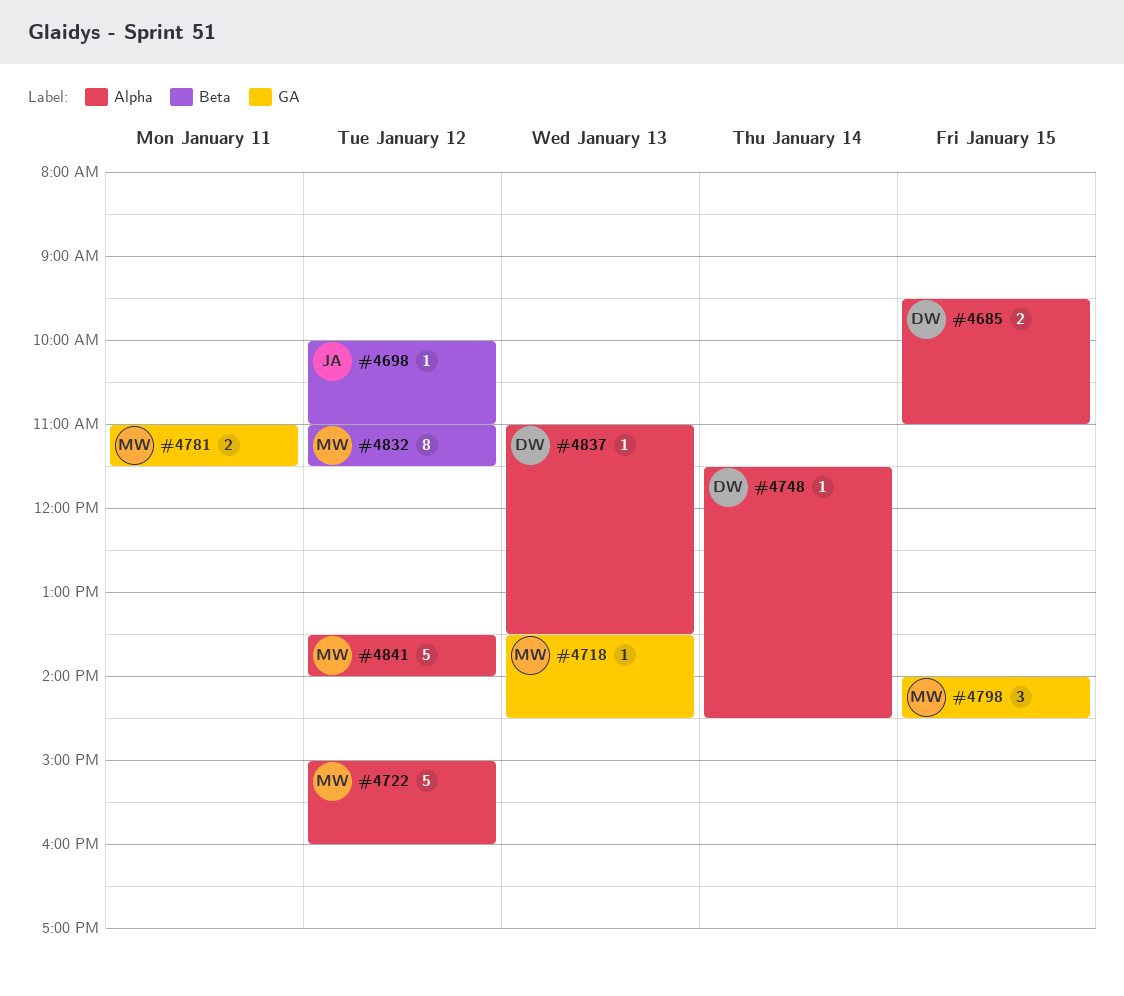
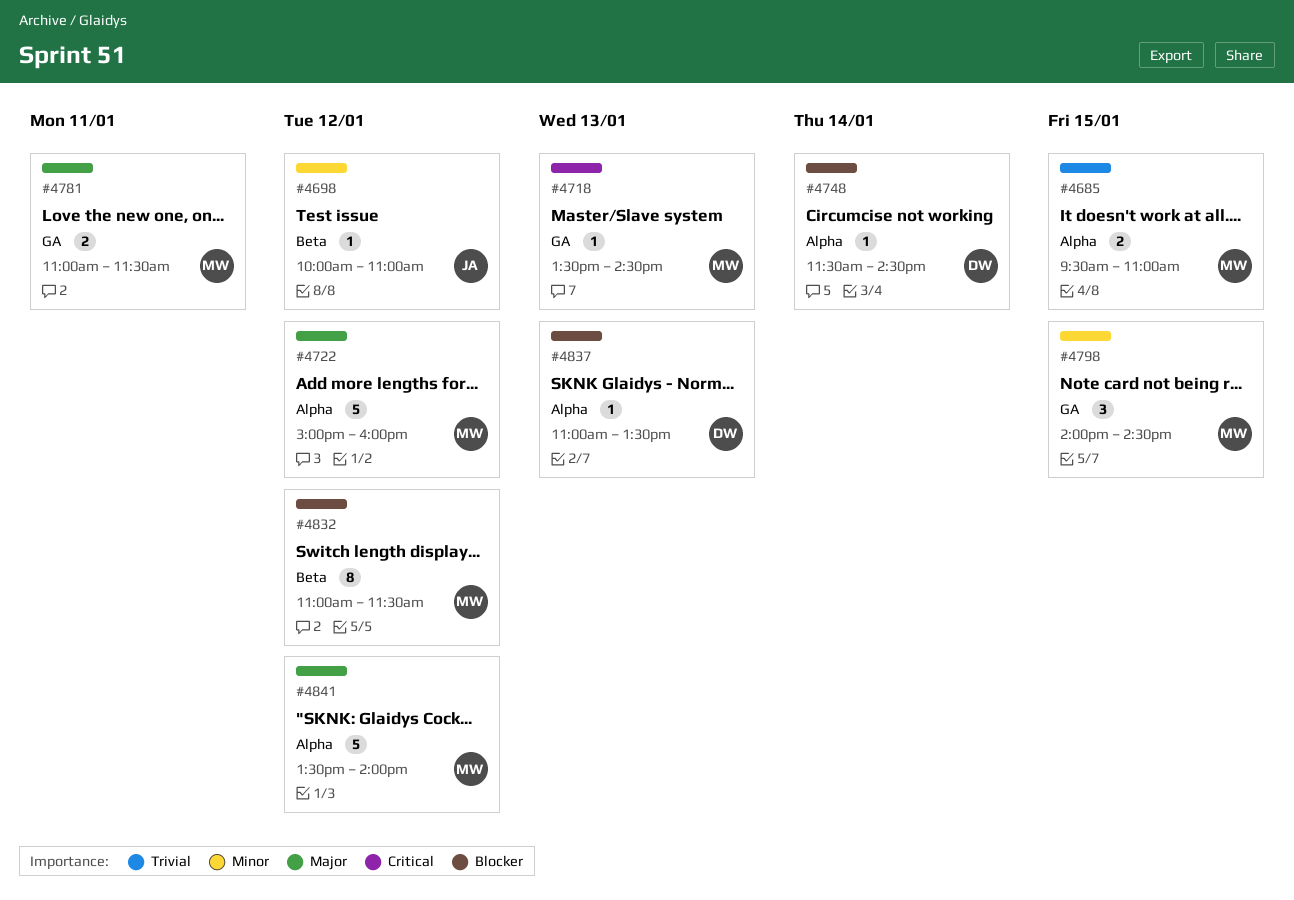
#4685, owner: DW -> MW

